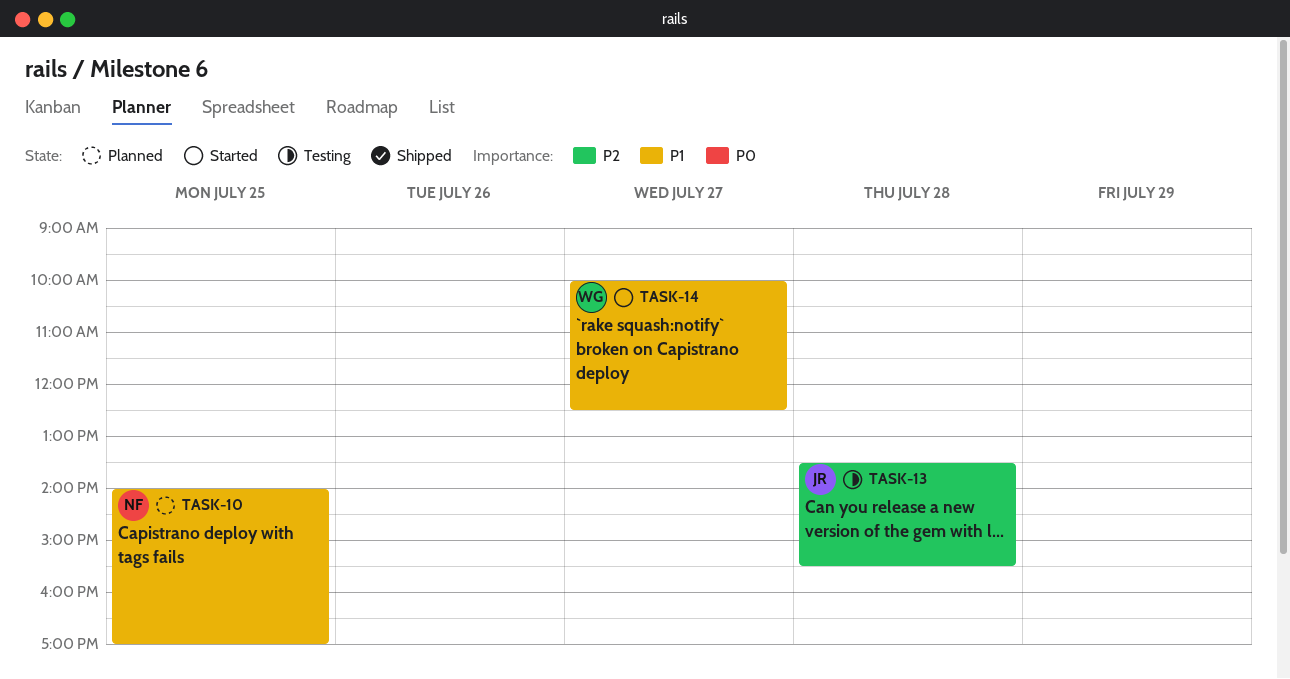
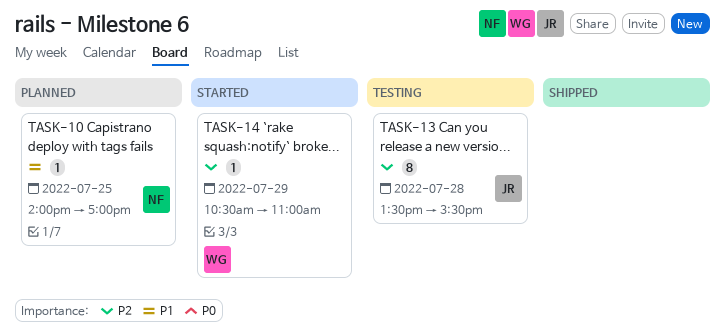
TASK-14, priority: P1 -> P2
TASK-14, day: Jul 27 -> Jul 29
TASK-14, begins: 10:00 -> 10:30
TASK-14, ends: 12:30 -> 11:00

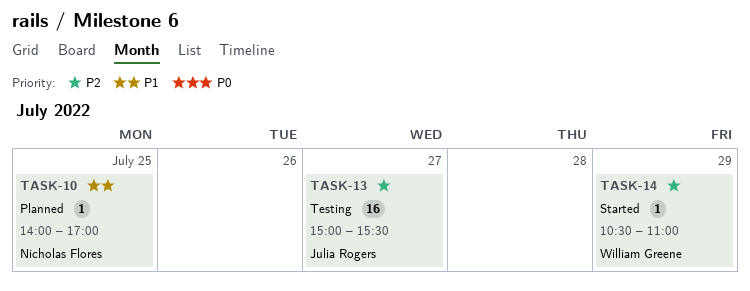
TASK-13, estimate: 8 -> 16
TASK-13, day: Jul 28 -> Jul 27
TASK-13, begins: 13:30 -> 15:00

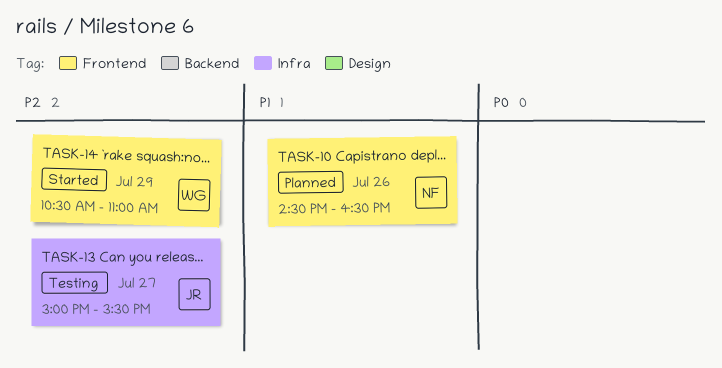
TASK-10, day: Jul 25 -> Jul 26
TASK-10, begins: 14:00 -> 14:30
TASK-10, ends: 17:00 -> 16:30

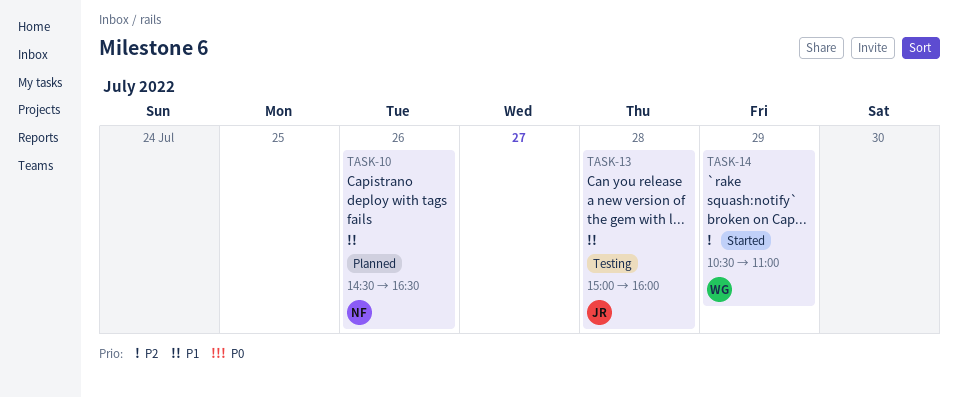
TASK-13, priority: P2 -> P1
TASK-13, day: Jul 27 -> Jul 28
TASK-13, ends: 15:30 -> 16:00

